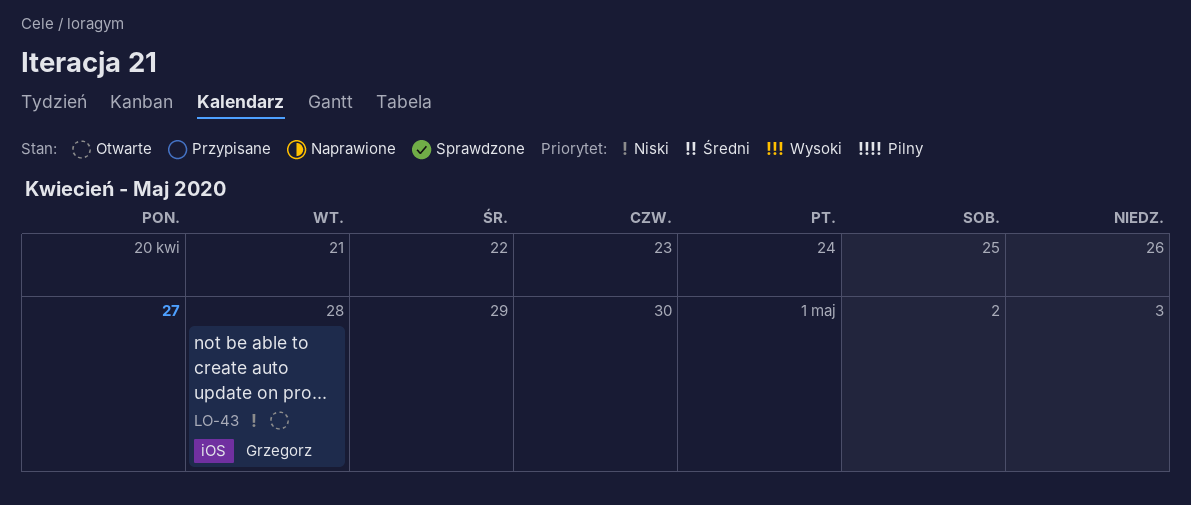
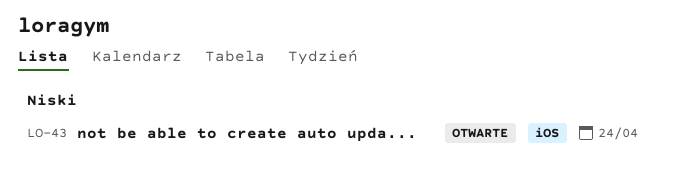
LO-43, due: Apr 28 -> Apr 24

